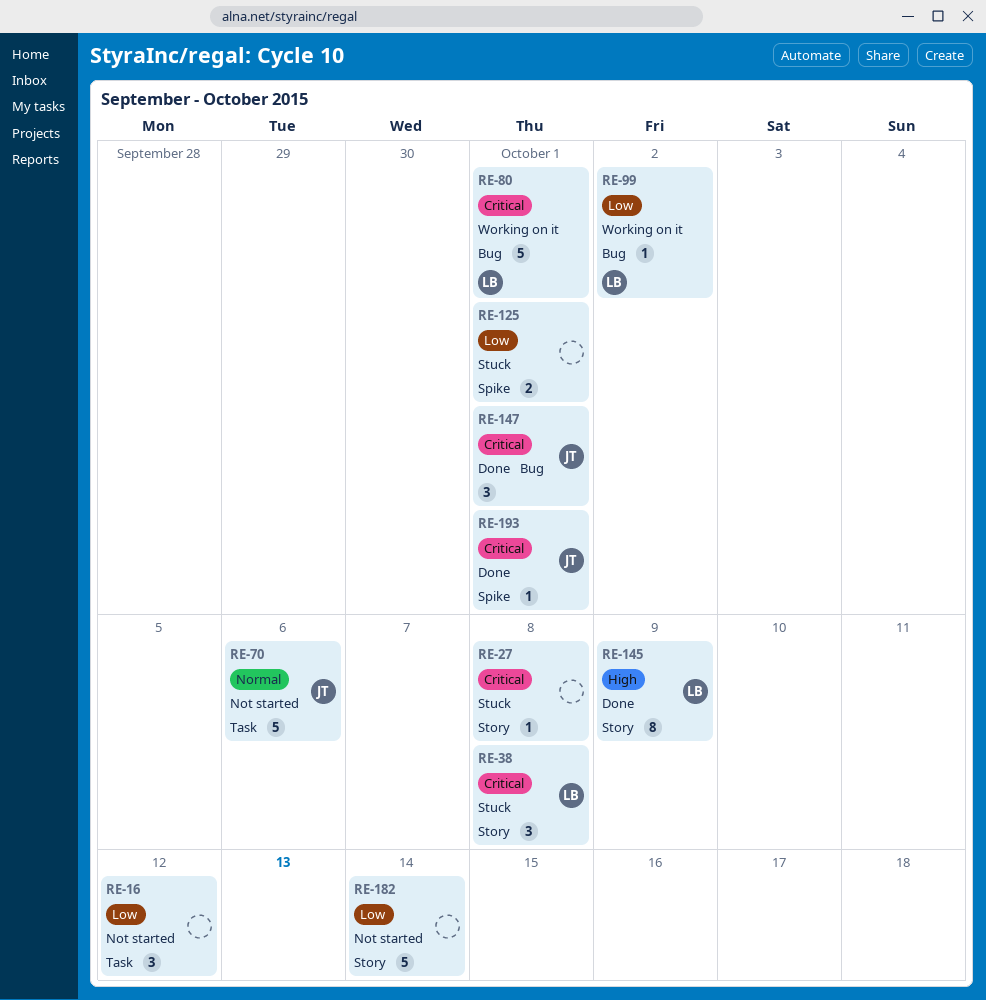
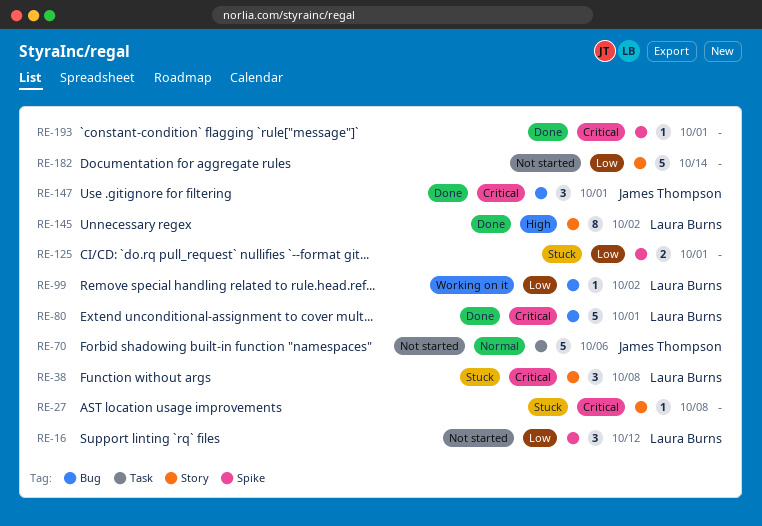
RE-16, owner: none -> Laura Burns
RE-16, label: Task -> Spike
RE-80, status: Working on it -> Done
RE-145, due: Oct 9 -> Oct 2
RE-193, owner: James Thompson -> none

